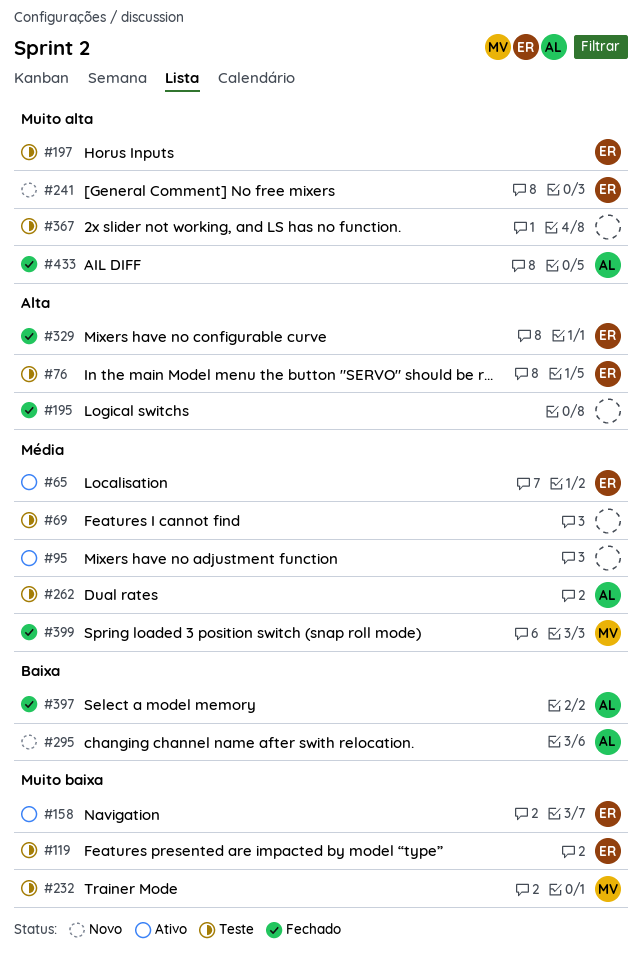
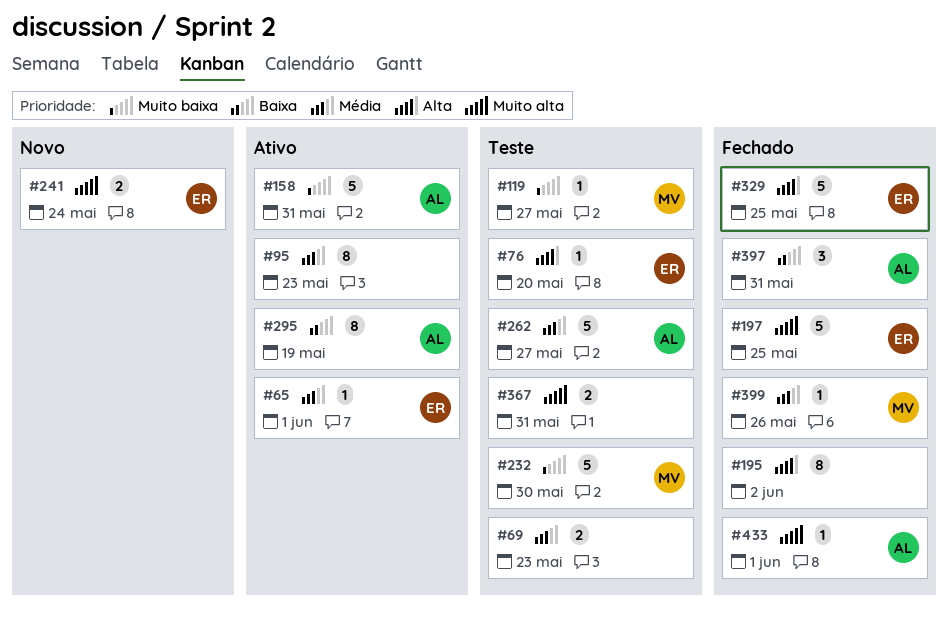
#119, owner: ER -> MV
#158, owner: ER -> AL
#197, status: Teste -> Fechado
#295, status: Novo -> Ativo

